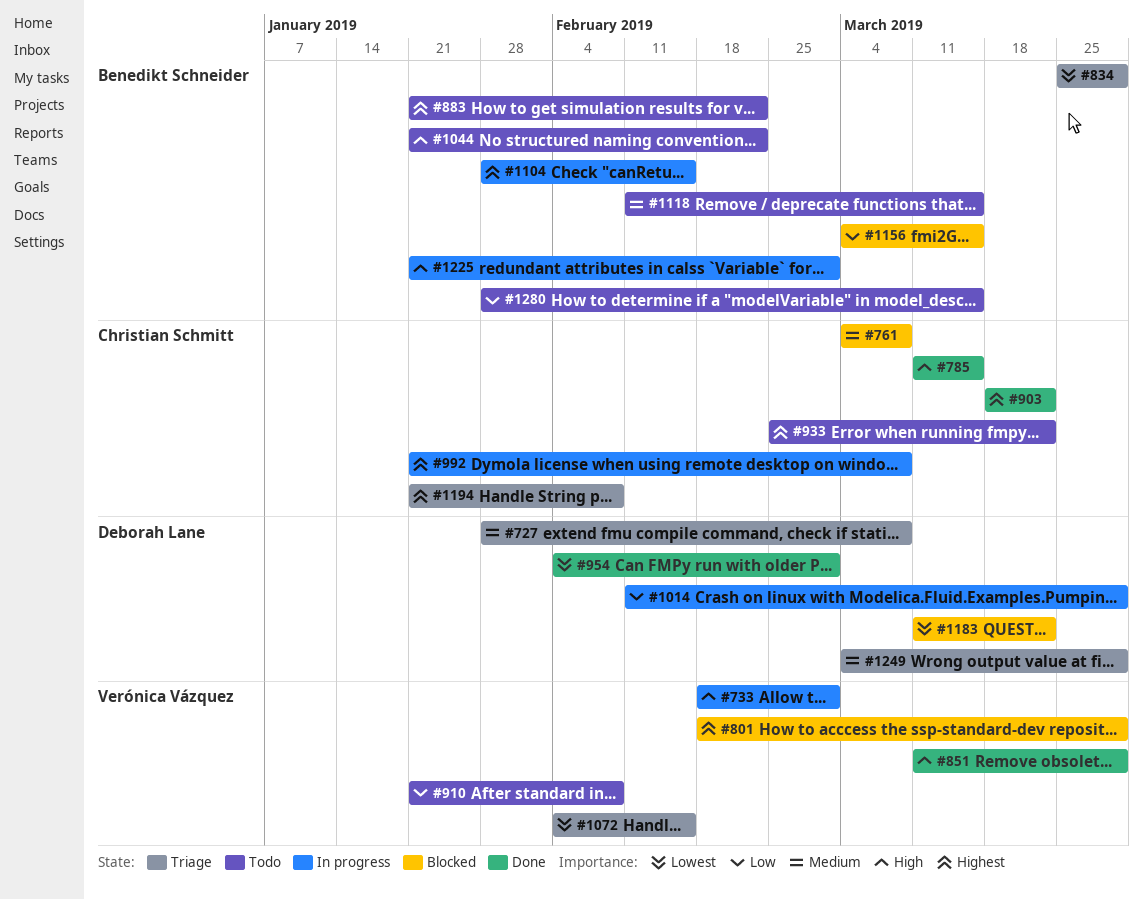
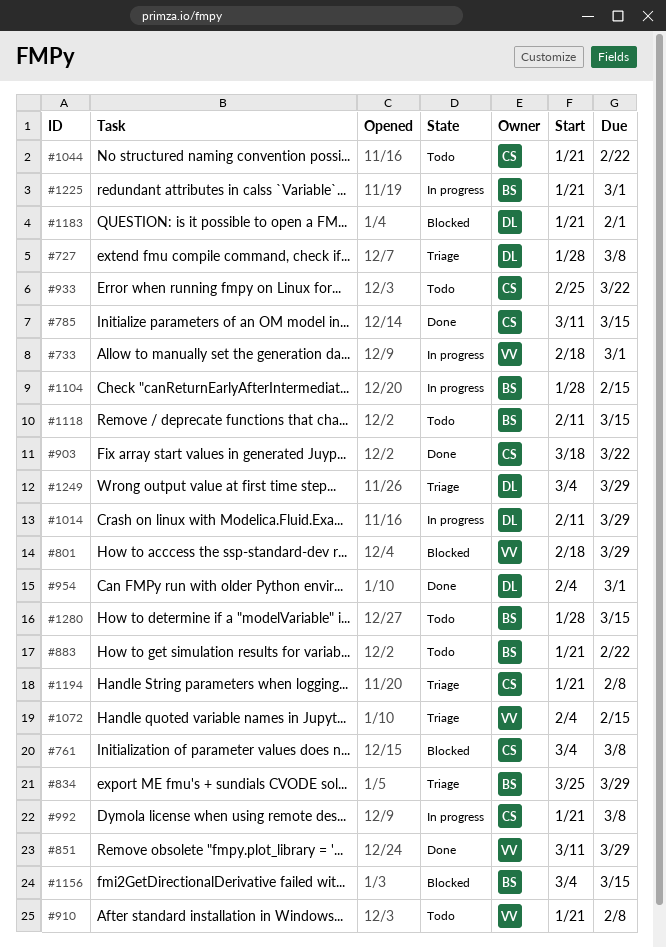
#1044, owner: Benedikt Schneider -> Christian Schmitt
#1183, start: Mar 11 -> Jan 21
#1183, due: Mar 22 -> Feb 1

